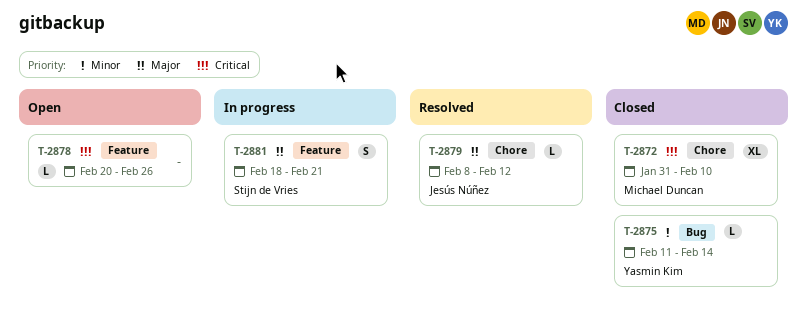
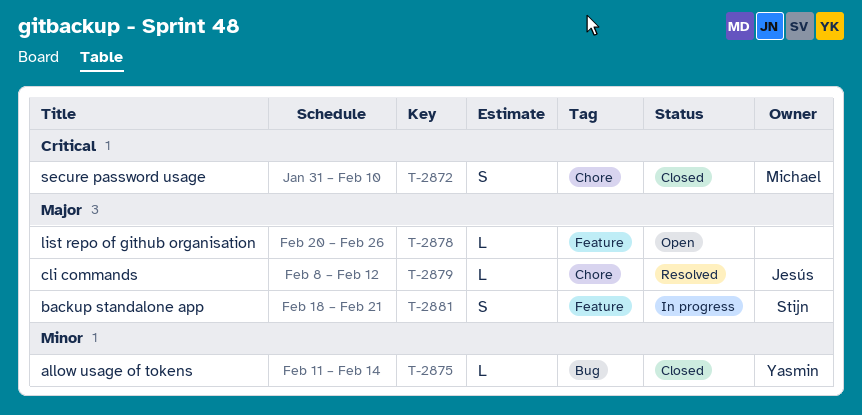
T-2872, estimate: XL -> S
T-2878, priority: Critical -> Major

